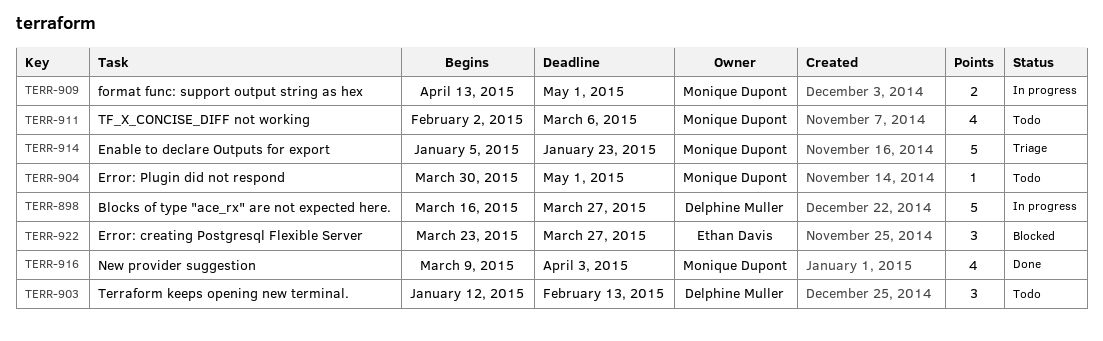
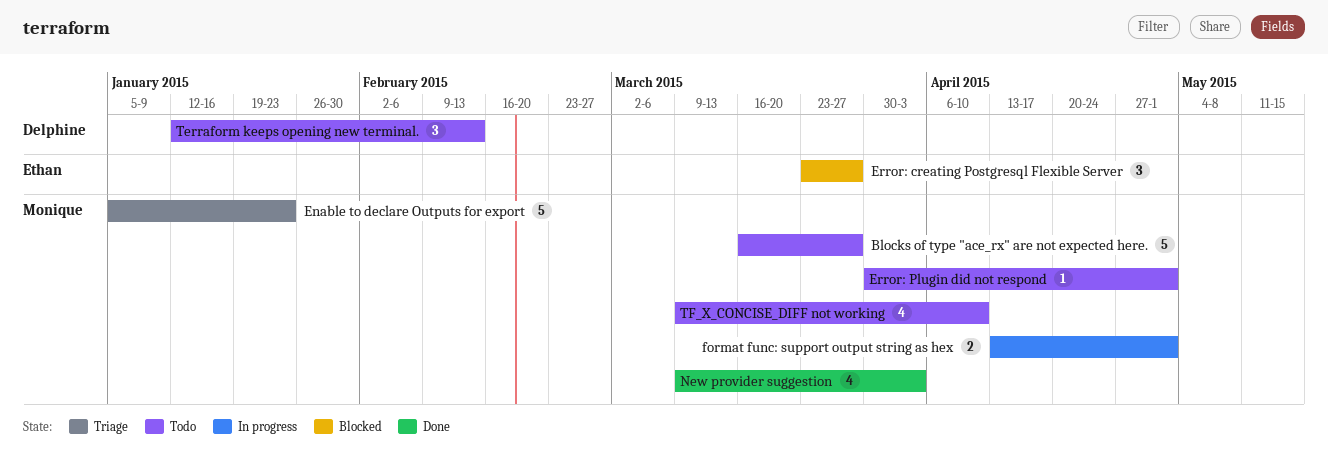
Blocks of type "ace_rx" are not expected here., status: In progress -> Todo
Blocks of type "ace_rx" are not expected here., owner: Delphine Muller -> Monique Dupont
TF_X_CONCISE_DIFF not working, start: Feb 2 -> Mar 9
TF_X_CONCISE_DIFF not working, due: Mar 6 -> Apr 10

